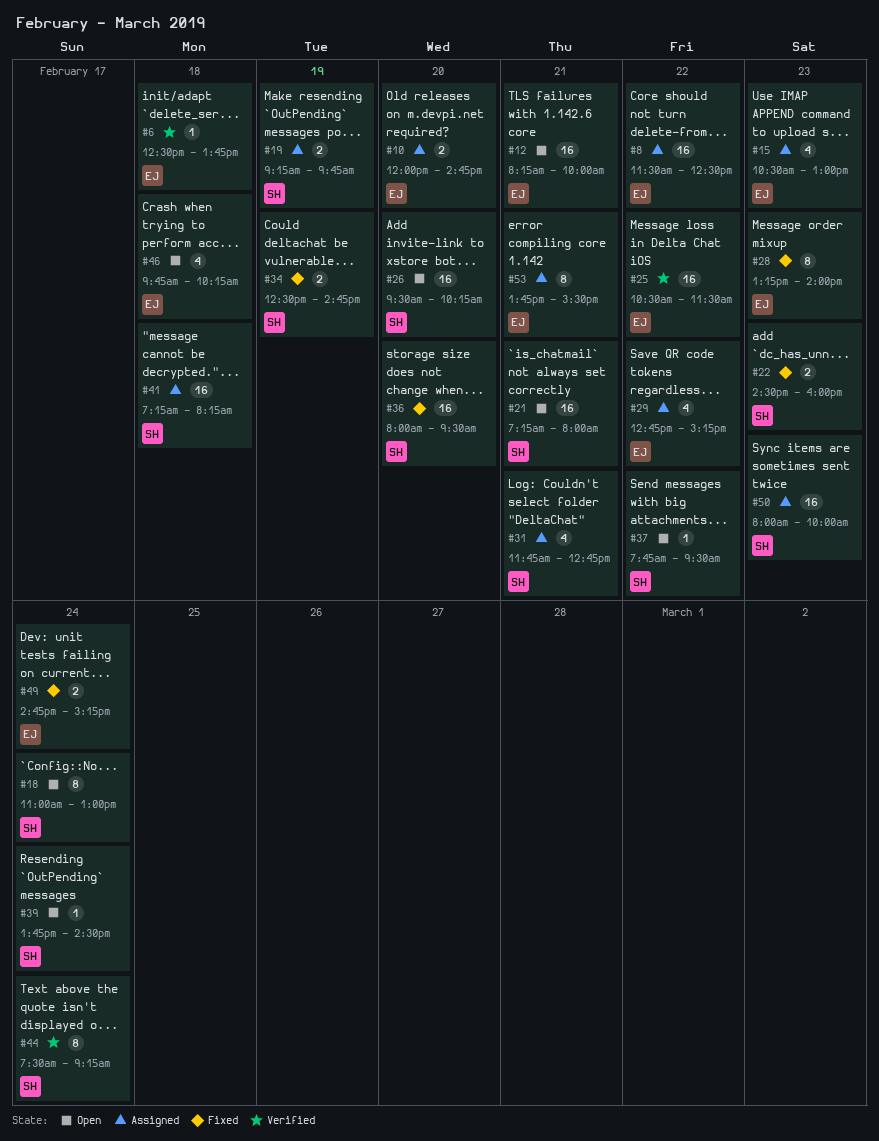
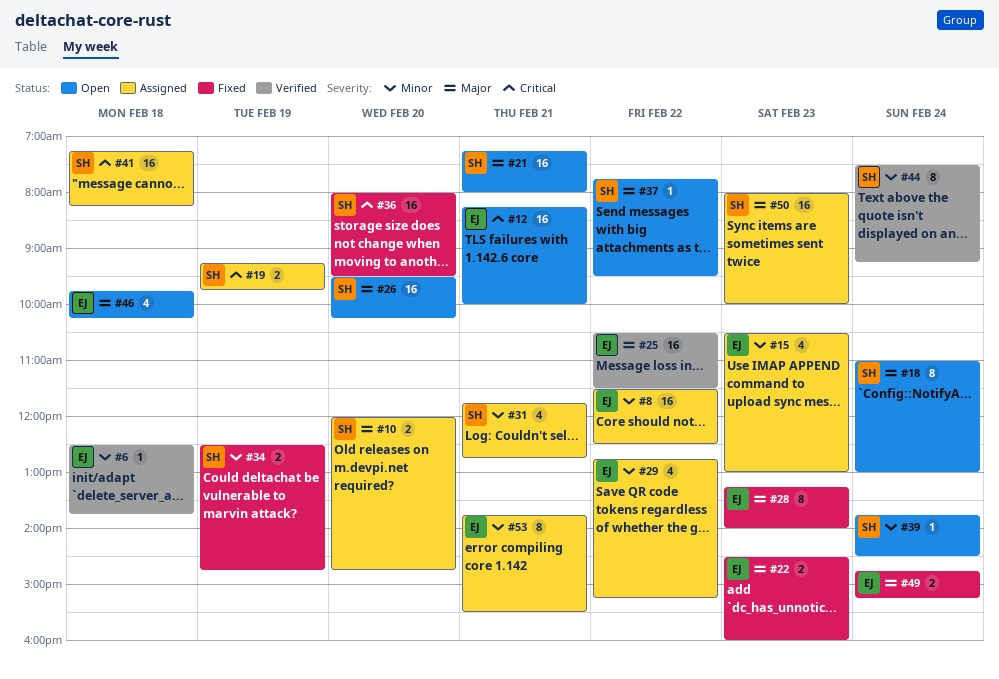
#10, owner: EJ -> SH
#22, owner: SH -> EJ

